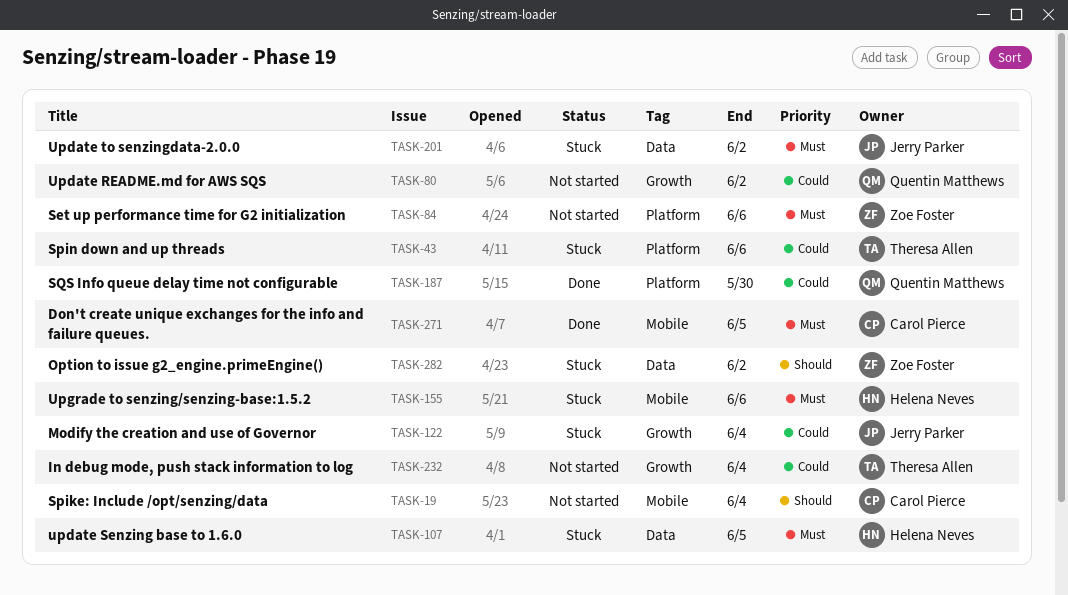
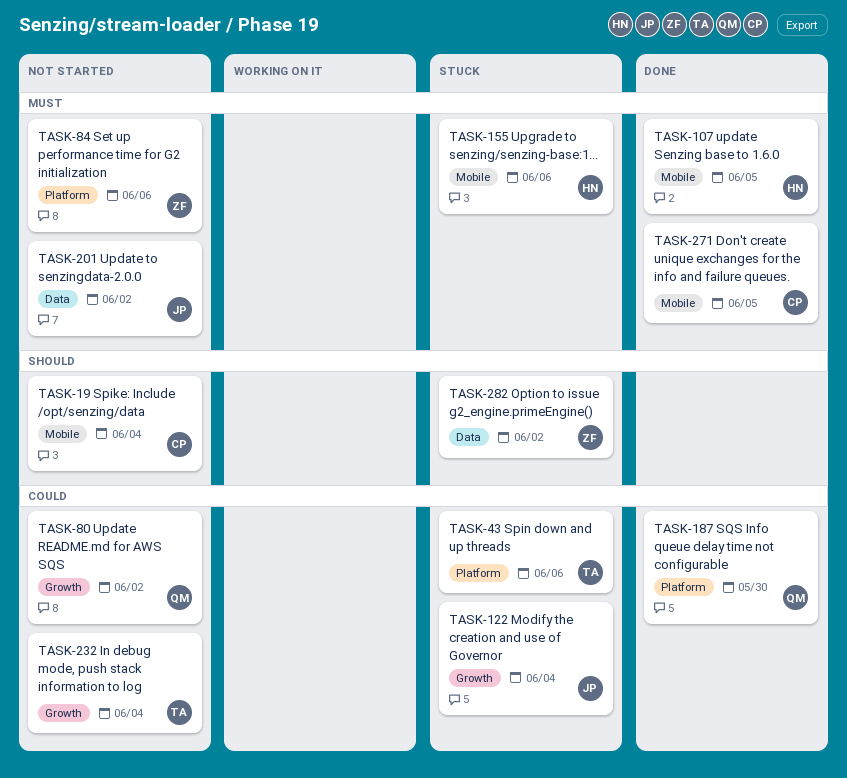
TASK-107, status: Stuck -> Done
TASK-107, label: Data -> Mobile
TASK-201, status: Stuck -> Not started

